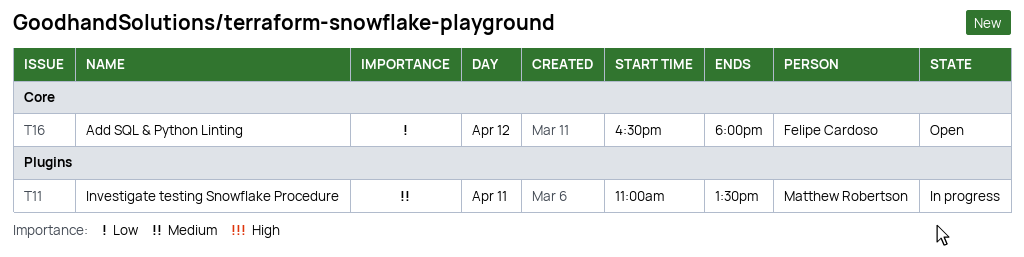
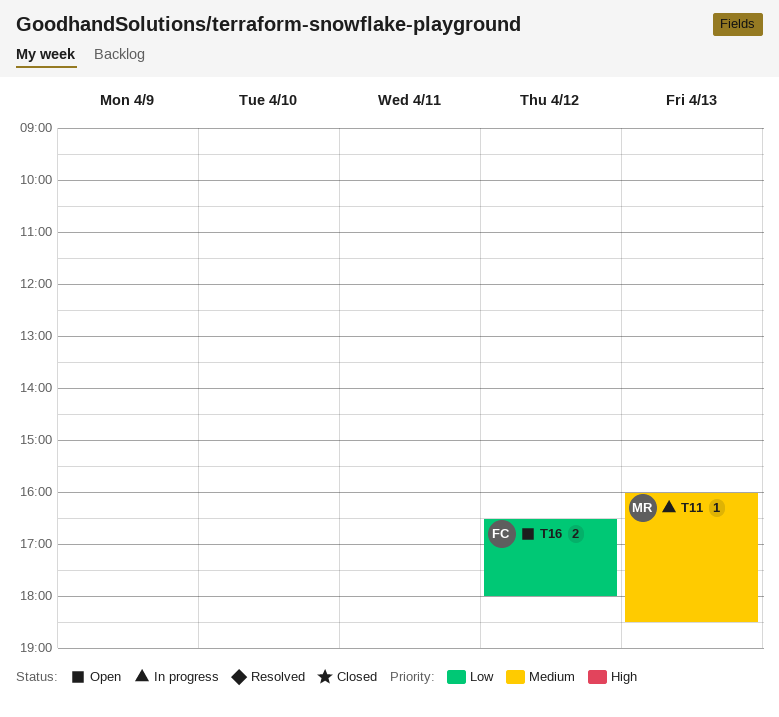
T11, day: Apr 11 -> Apr 13
T11, begins: 11:00 -> 16:00
T11, ends: 13:30 -> 18:30

